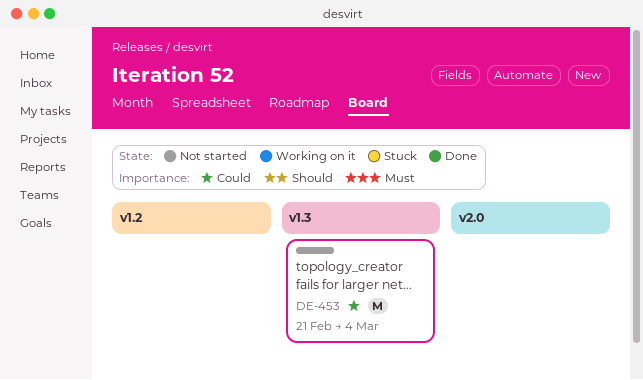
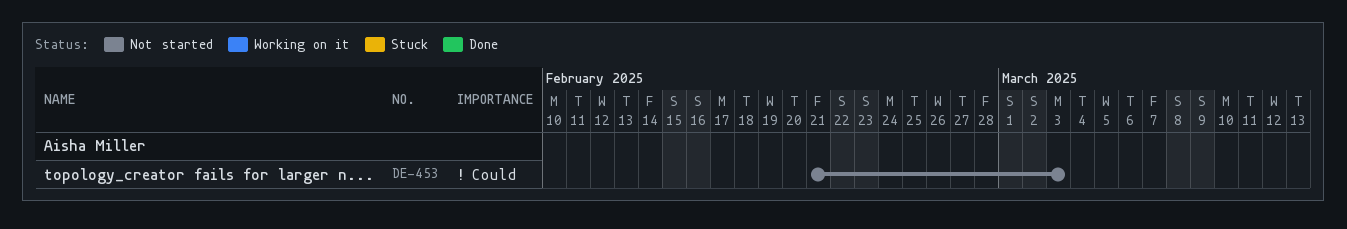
DE-453, due: Mar 4 -> Mar 3

